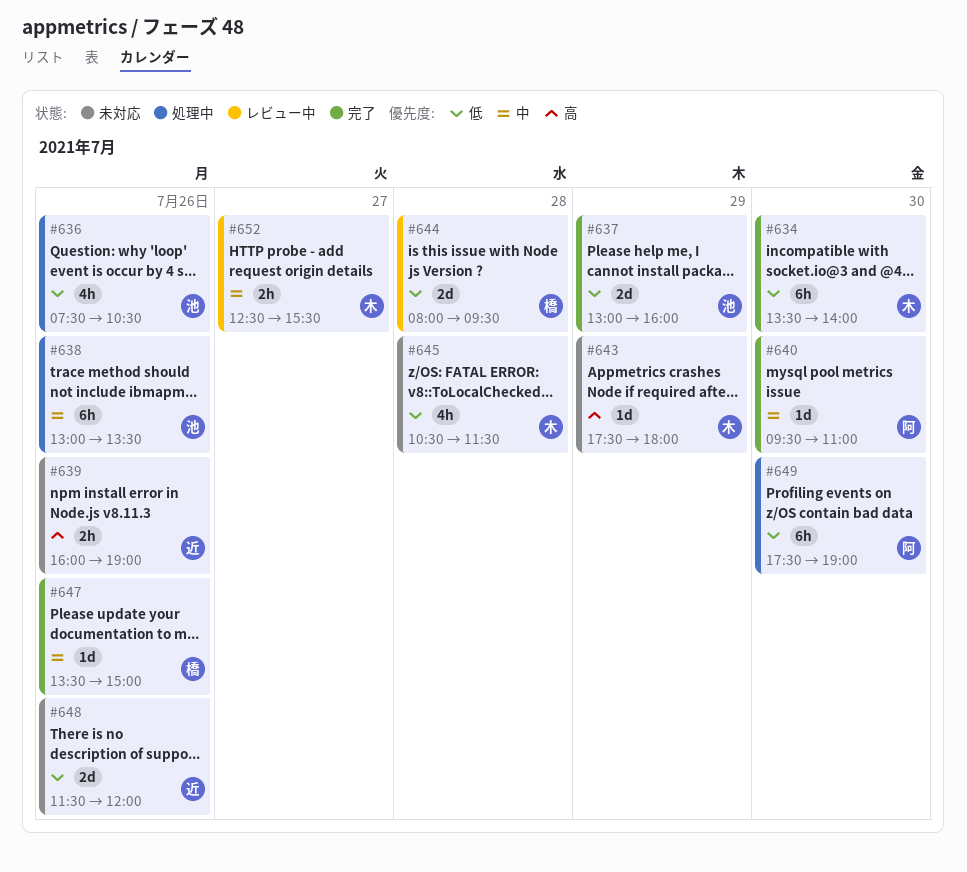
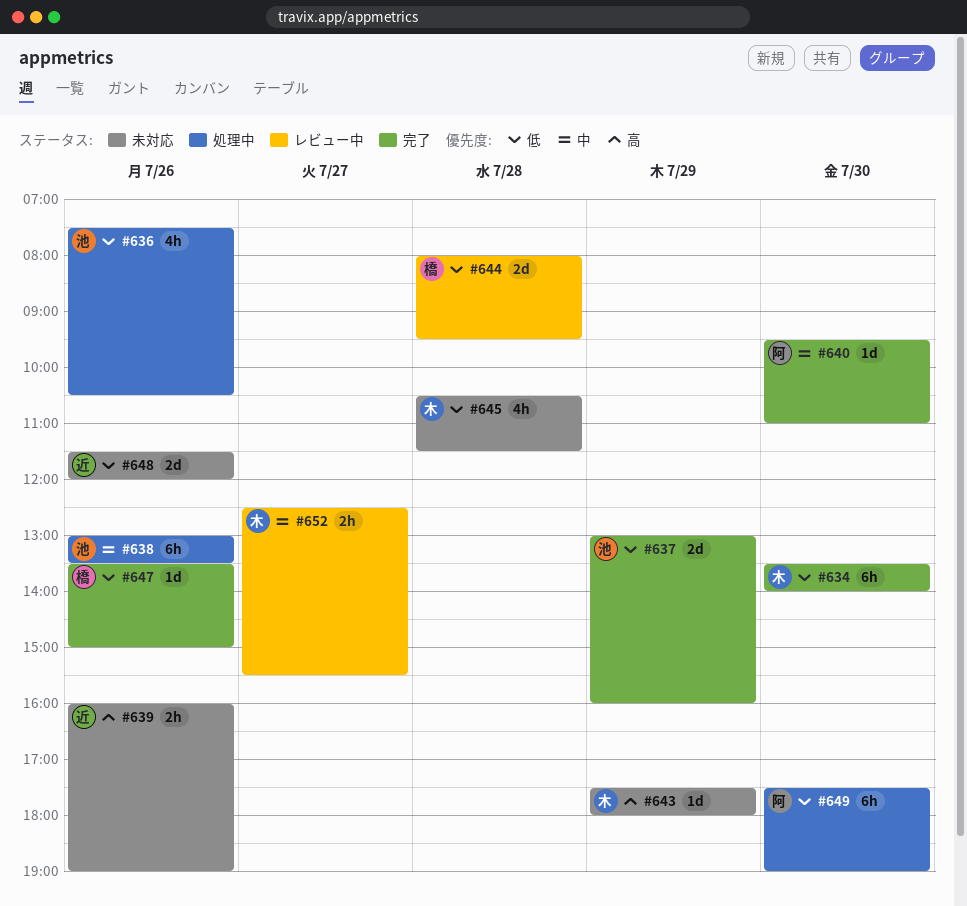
#647, priority: 中 -> 低

